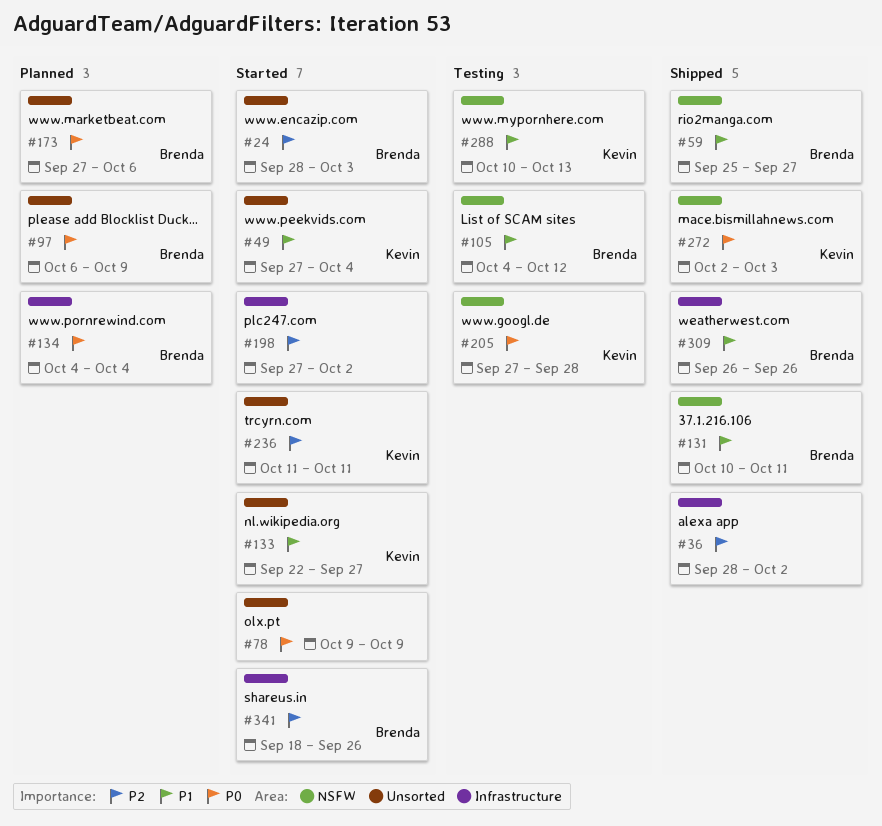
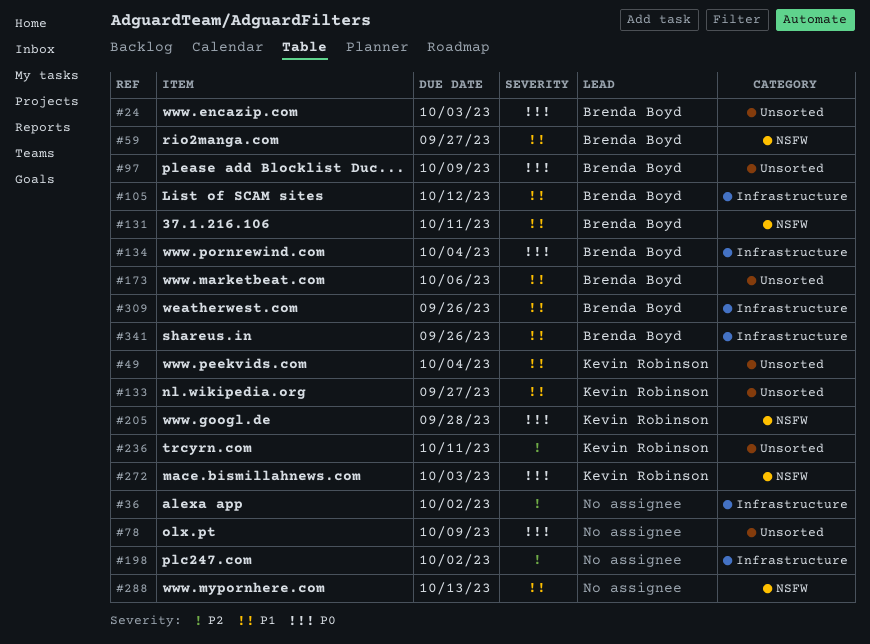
#24, priority: P2 -> P0
#105, label: NSFW -> Infrastructure
#173, priority: P0 -> P1
#288, owner: Kevin Robinson -> none
#341, priority: P2 -> P1

